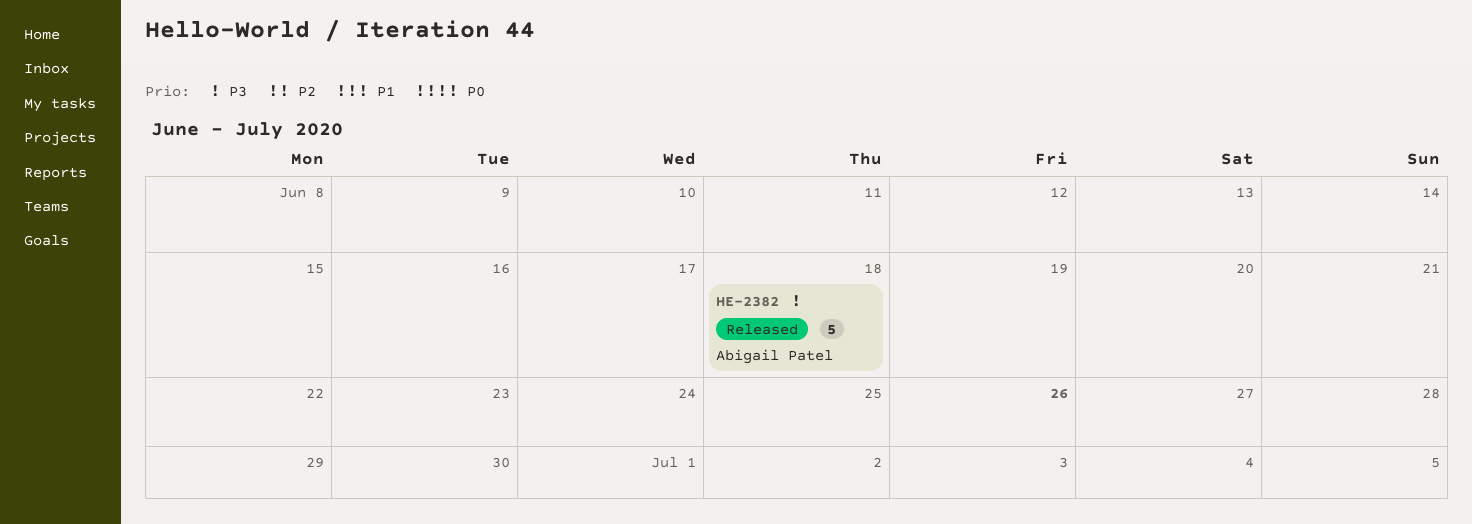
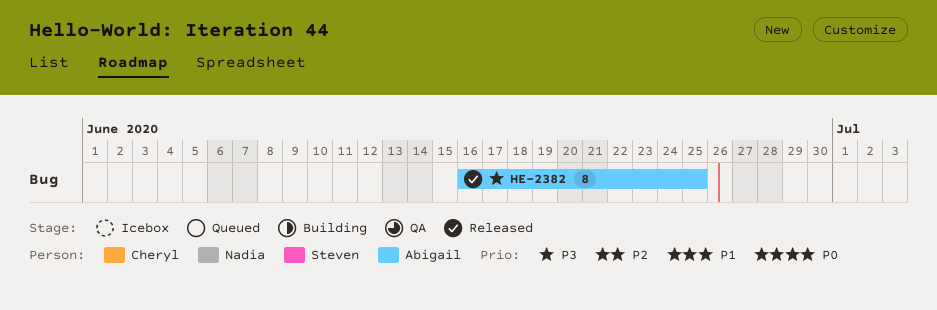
HE-2382, estimate: 5 -> 8
HE-2382, due: Jun 18 -> Jun 25

